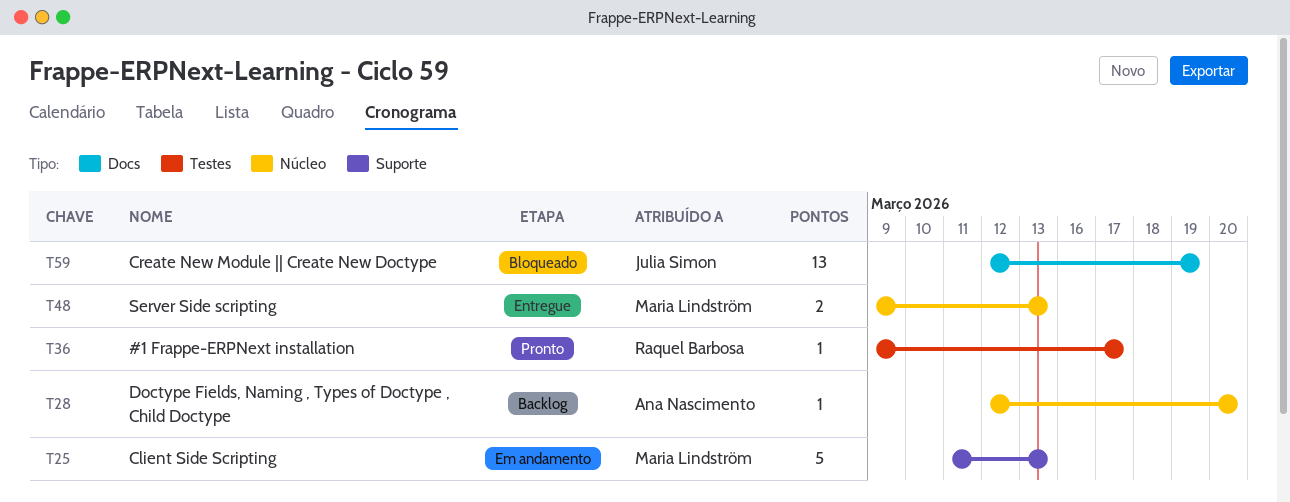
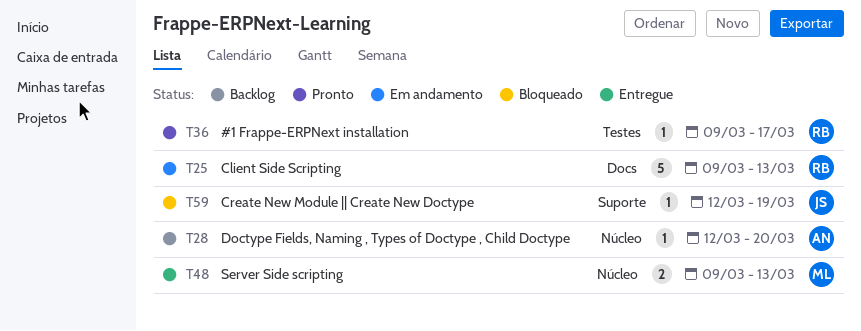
T25, owner: Maria Lindström -> Raquel Barbosa
T25, label: Suporte -> Docs
T25, start: Mar 11 -> Mar 9
T59, label: Docs -> Suporte
T59, estimate: 13 -> 1

